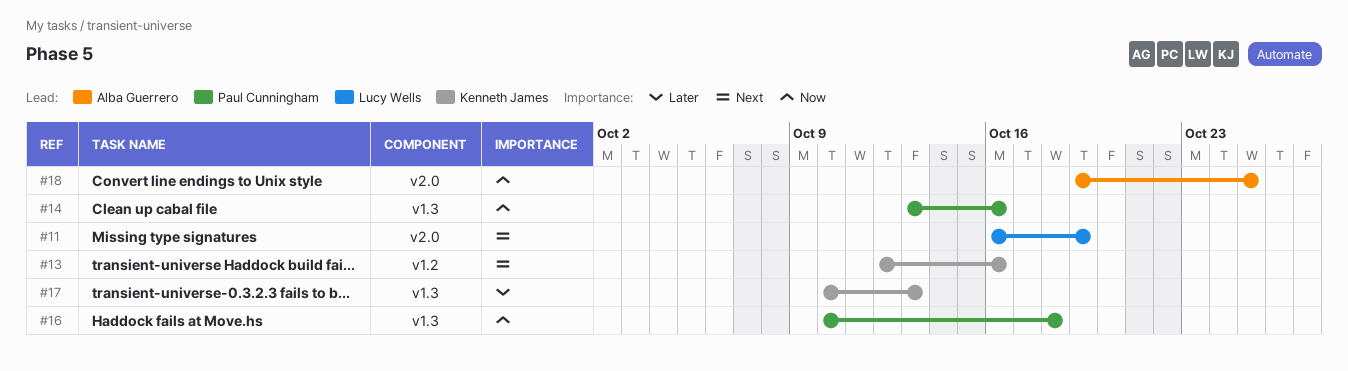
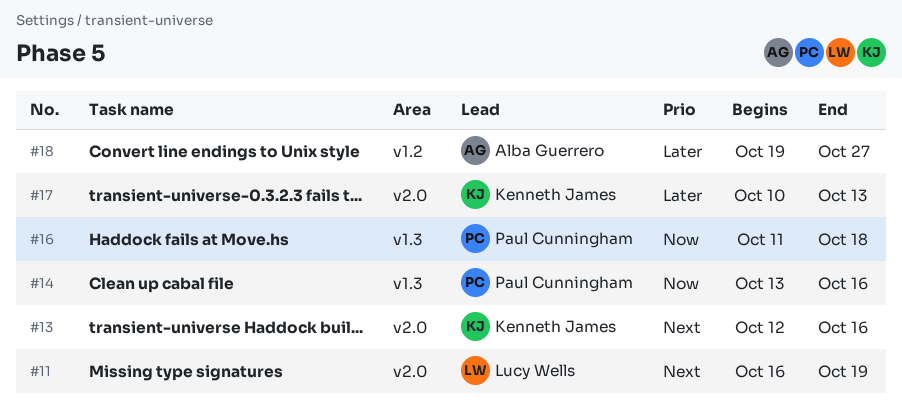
#13, label: v1.2 -> v2.0
#16, start: Oct 10 -> Oct 11
#17, label: v1.3 -> v2.0
#18, priority: Now -> Later
#18, label: v2.0 -> v1.2
#18, due: Oct 25 -> Oct 27

